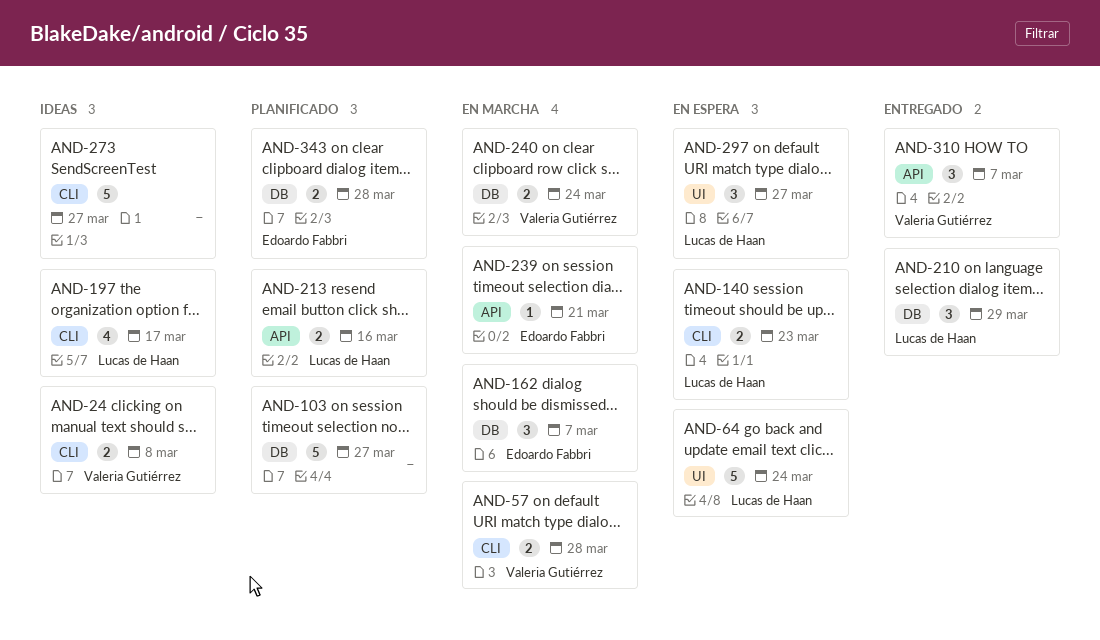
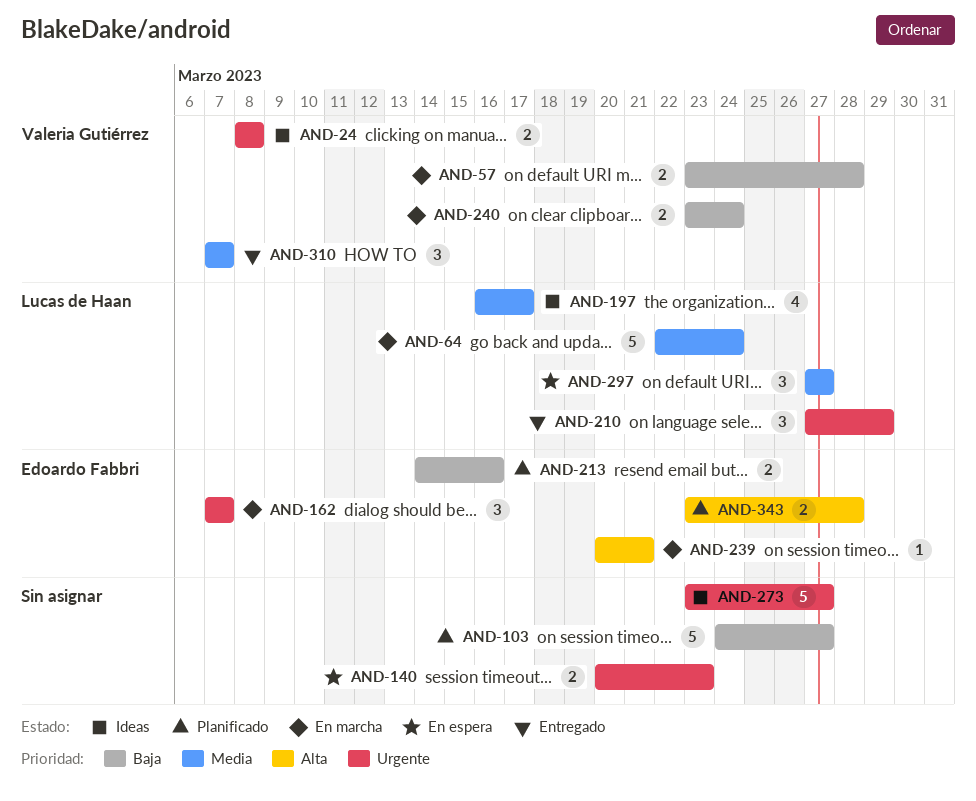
AND-64, status: En espera -> En marcha
AND-140, owner: Lucas de Haan -> none
AND-213, owner: Lucas de Haan -> Edoardo Fabbri

